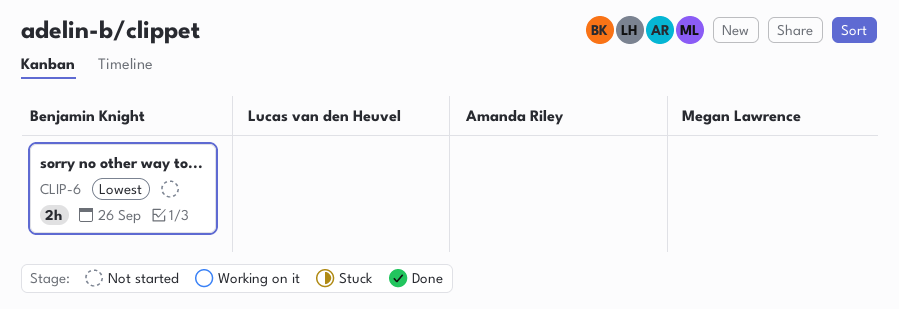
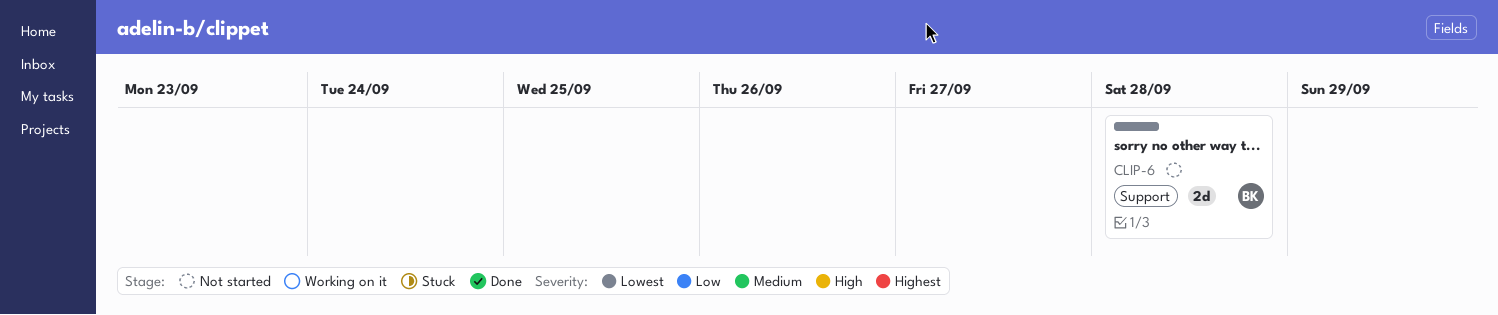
CLIP-6, estimate: 2h -> 2d
CLIP-6, due: Sep 26 -> Sep 28

